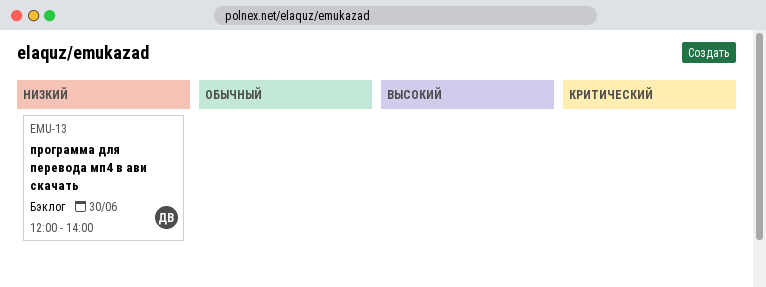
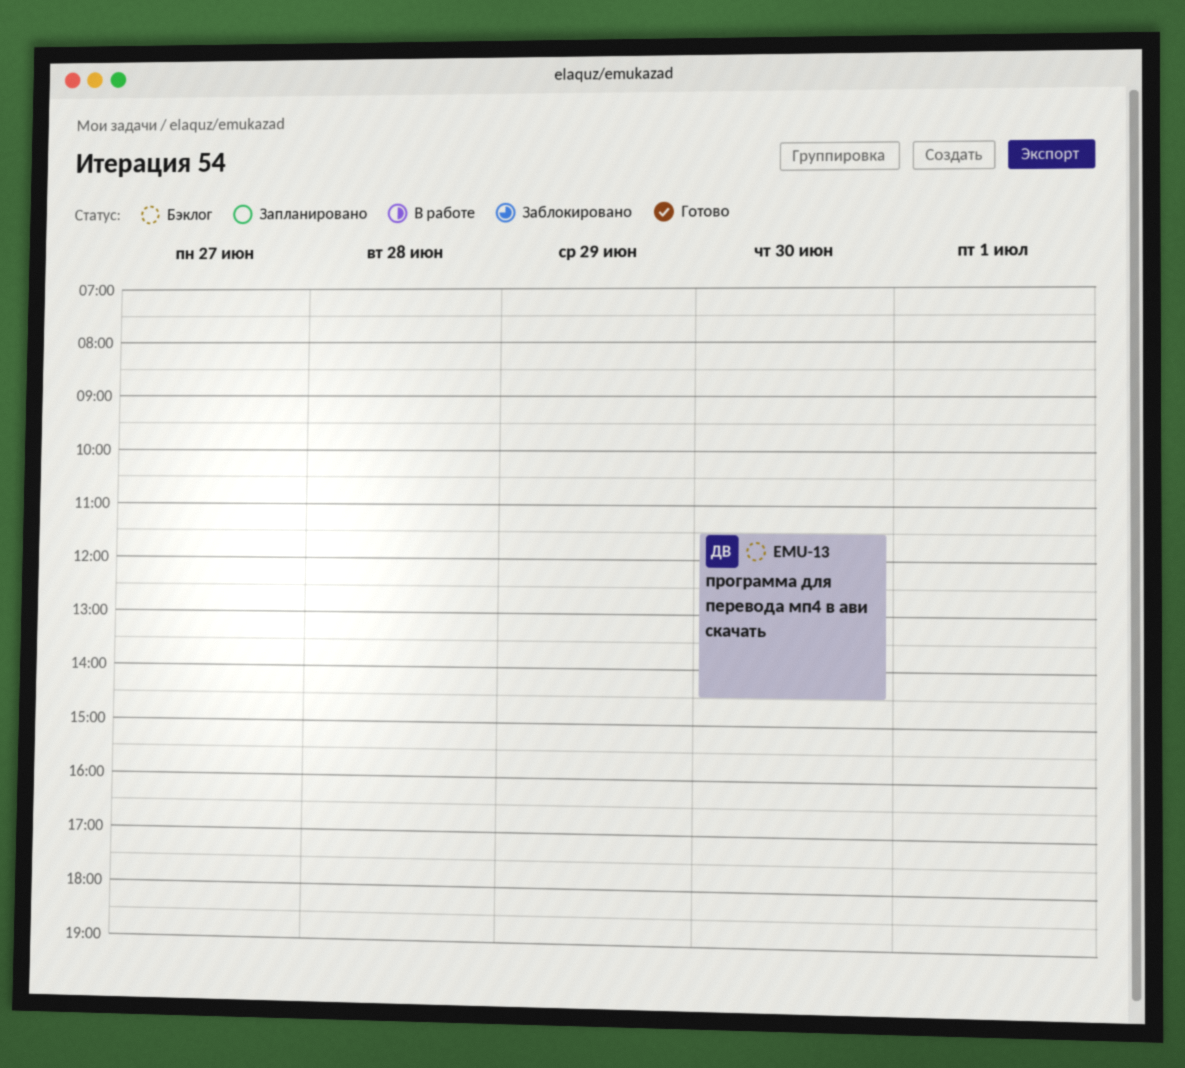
EMU-13, begins: 12:00 -> 11:30
EMU-13, ends: 14:00 -> 14:30

